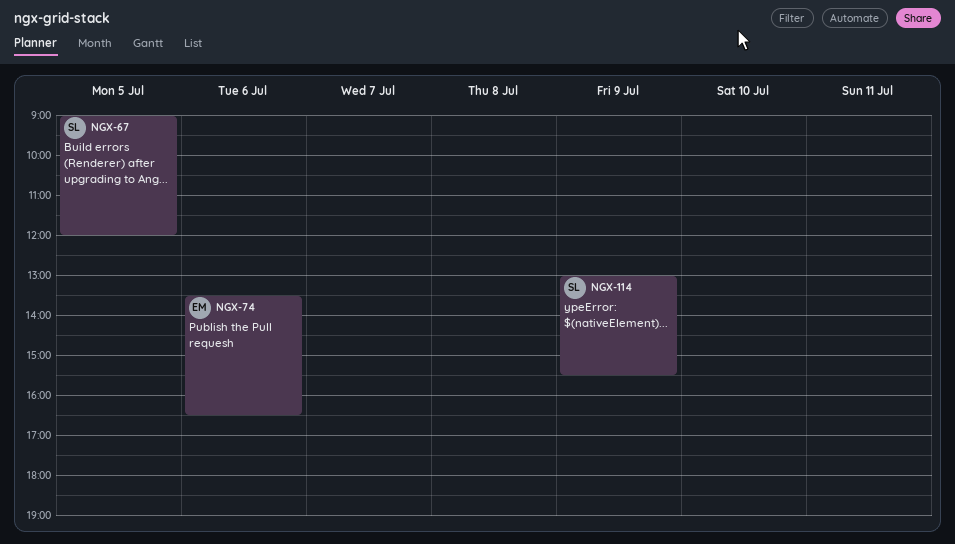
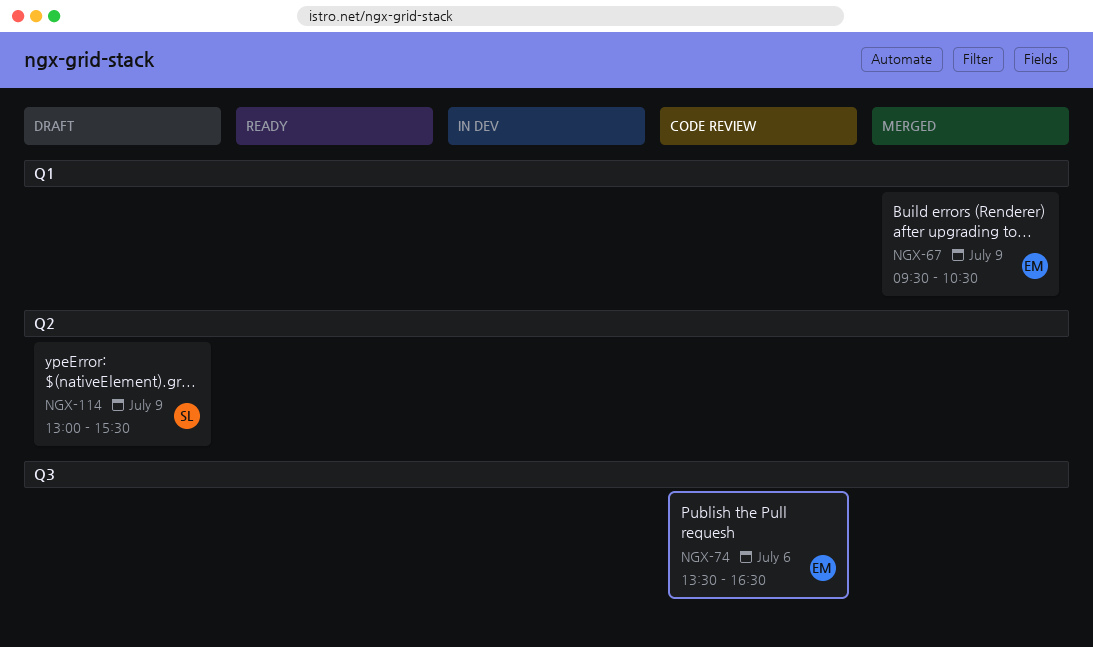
NGX-67, owner: SL -> EM
NGX-67, day: Jul 5 -> Jul 9
NGX-67, begins: 09:00 -> 09:30
NGX-67, ends: 12:00 -> 10:30

